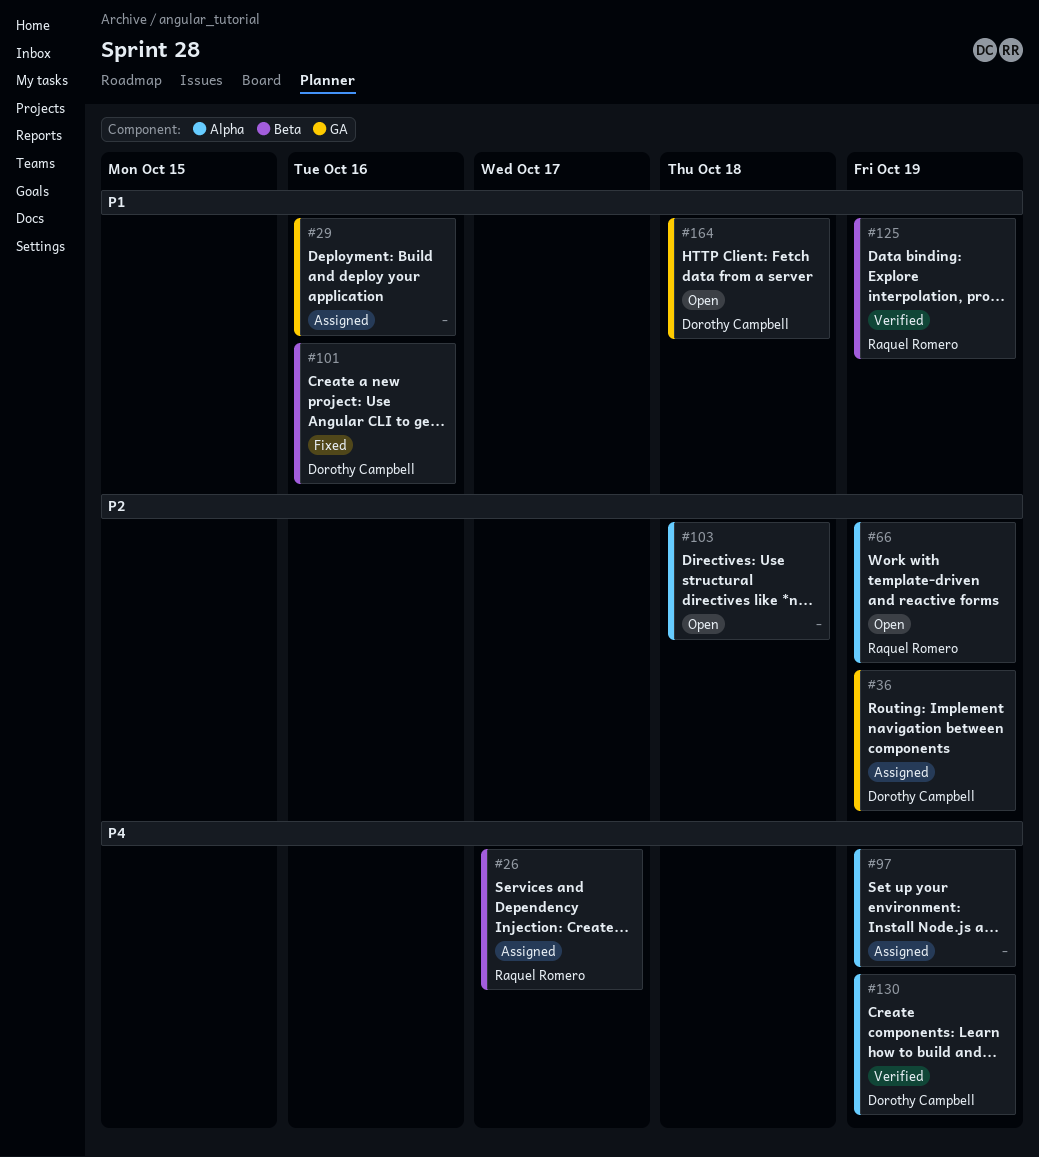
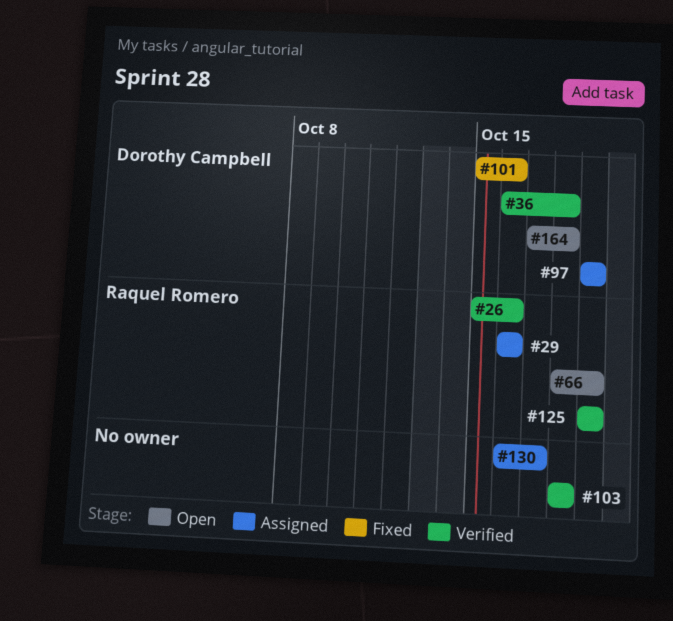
#26, status: Assigned -> Verified
#26, due: Oct 17 -> Oct 16
#29, owner: none -> Raquel Romero
#36, status: Assigned -> Verified
#36, due: Oct 19 -> Oct 18
#97, owner: none -> Dorothy Campbell
#103, status: Open -> Verified
#130, status: Verified -> Assigned
#130, owner: Dorothy Campbell -> none
#130, due: Oct 19 -> Oct 17

